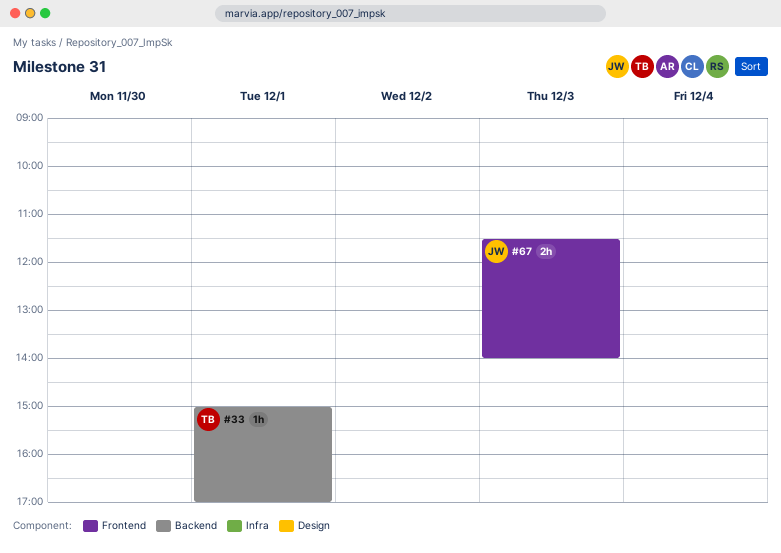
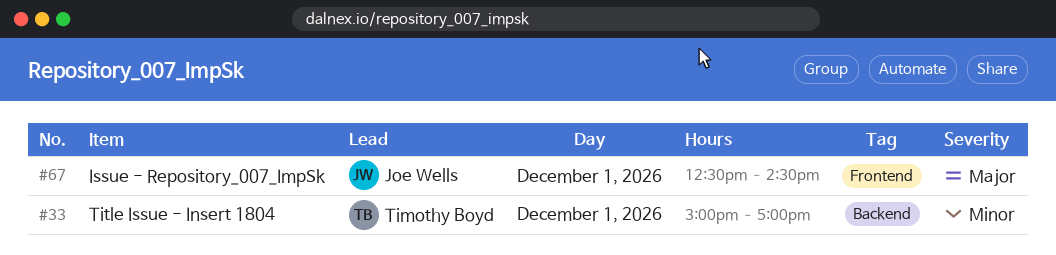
#67, day: Dec 3 -> Dec 1
#67, begins: 11:30 -> 12:30
#67, ends: 14:00 -> 14:30

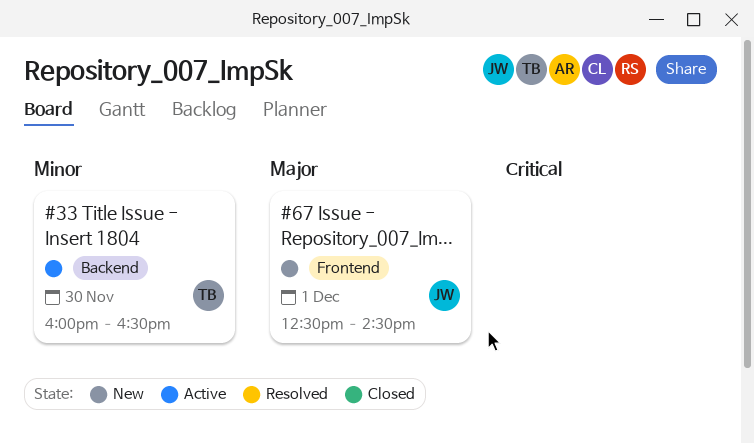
#33, day: Dec 1 -> Nov 30
#33, begins: 15:00 -> 16:00
#33, ends: 17:00 -> 16:30

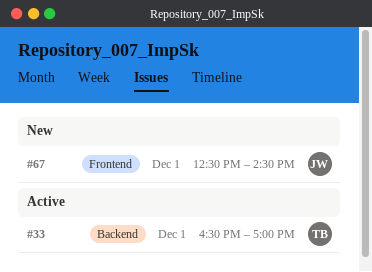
#33, day: Nov 30 -> Dec 1
#33, begins: 16:00 -> 16:30
#33, ends: 16:30 -> 17:00

